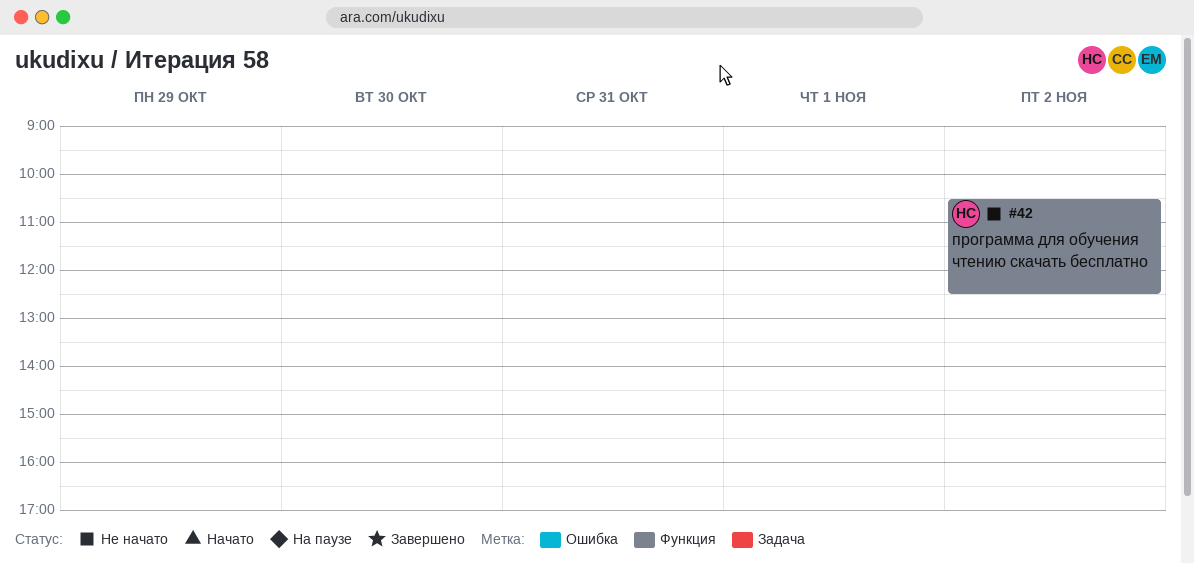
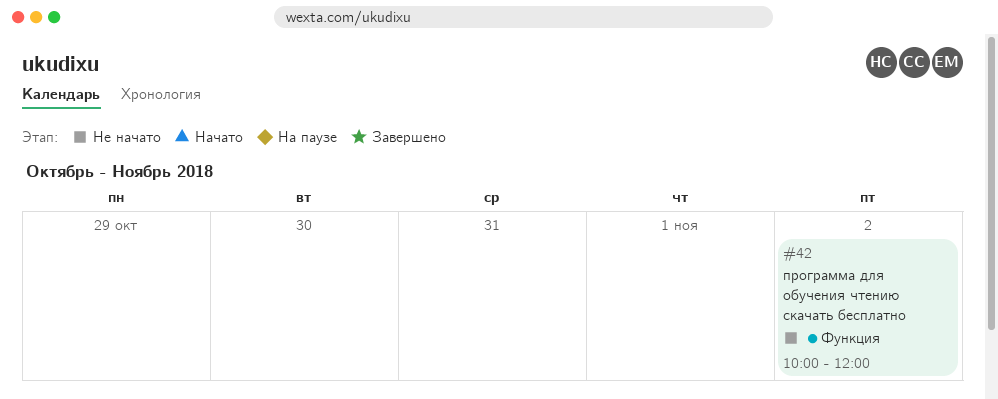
#42, begins: 10:30 -> 10:00
#42, ends: 12:30 -> 12:00

